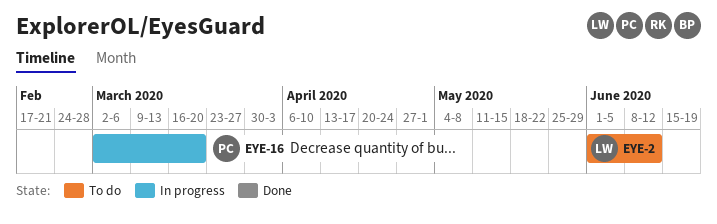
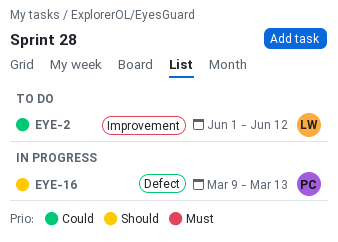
EYE-16, start: Mar 2 -> Mar 9
EYE-16, due: Mar 20 -> Mar 13

